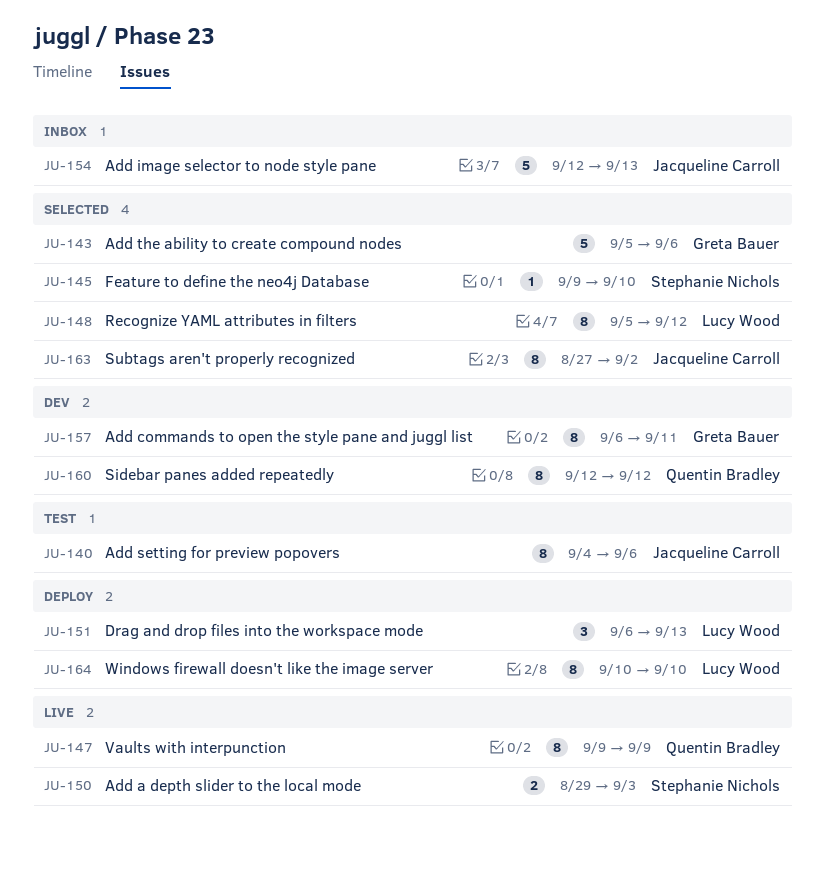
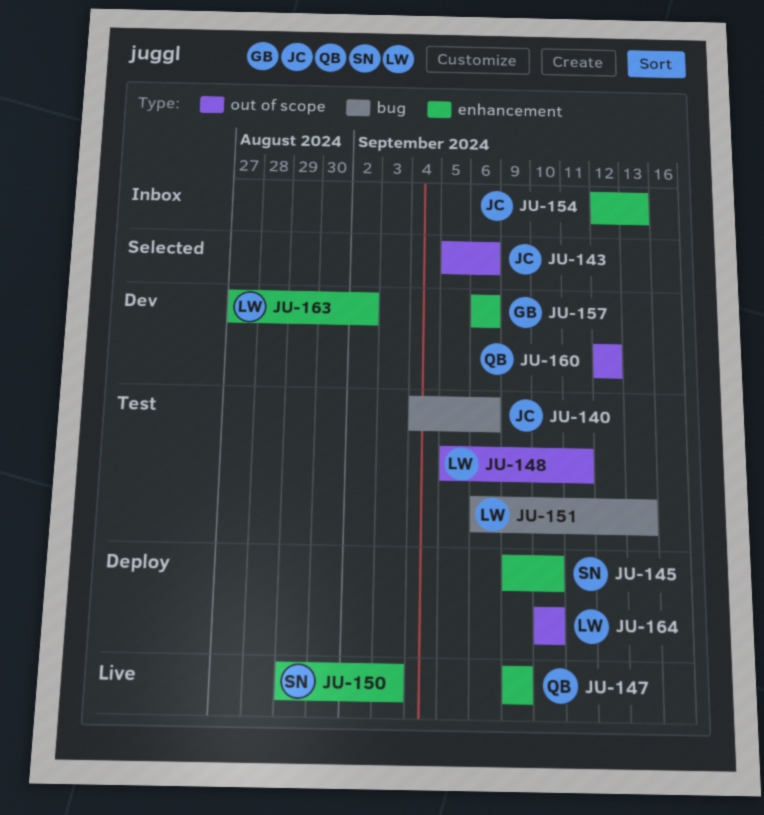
JU-143, owner: Greta Bauer -> Jacqueline Carroll
JU-145, status: Selected -> Deploy
JU-148, status: Selected -> Test
JU-148, due: Sep 12 -> Sep 11
JU-151, status: Deploy -> Test
JU-157, due: Sep 11 -> Sep 6
JU-163, status: Selected -> Dev
JU-163, owner: Jacqueline Carroll -> Lucy Wood

